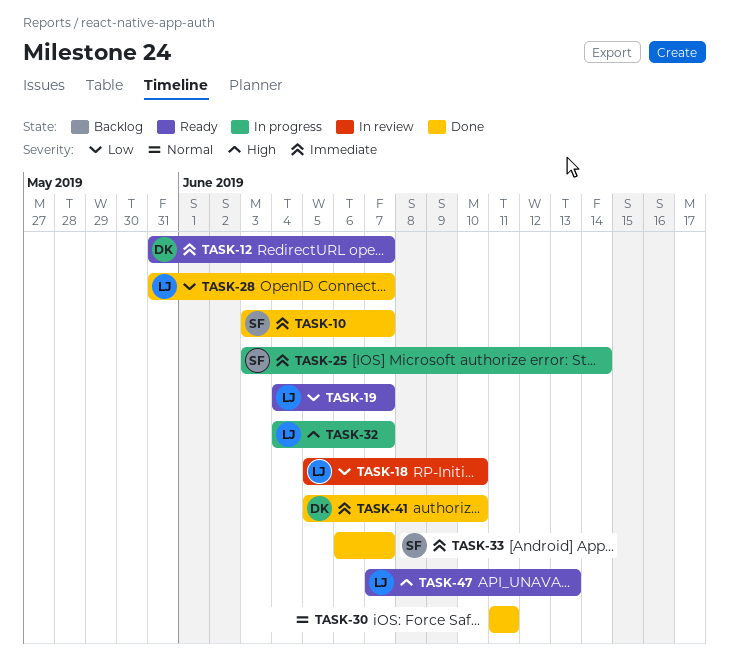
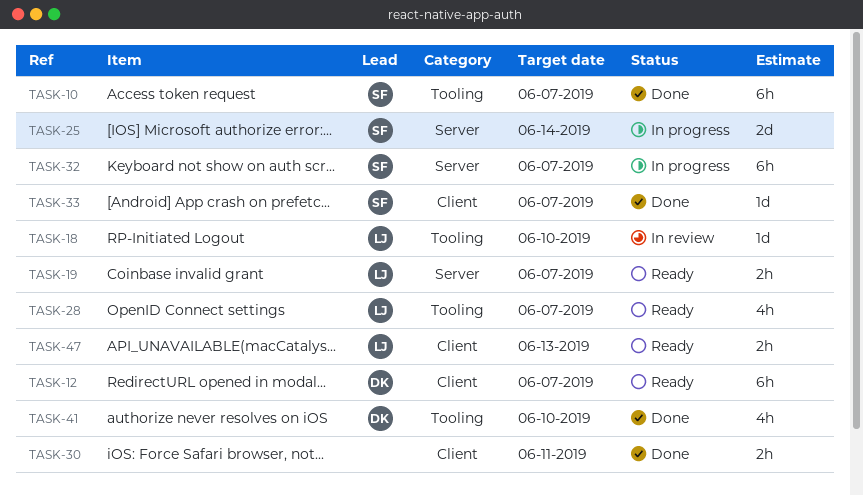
TASK-28, status: Done -> Ready
TASK-32, owner: LJ -> SF

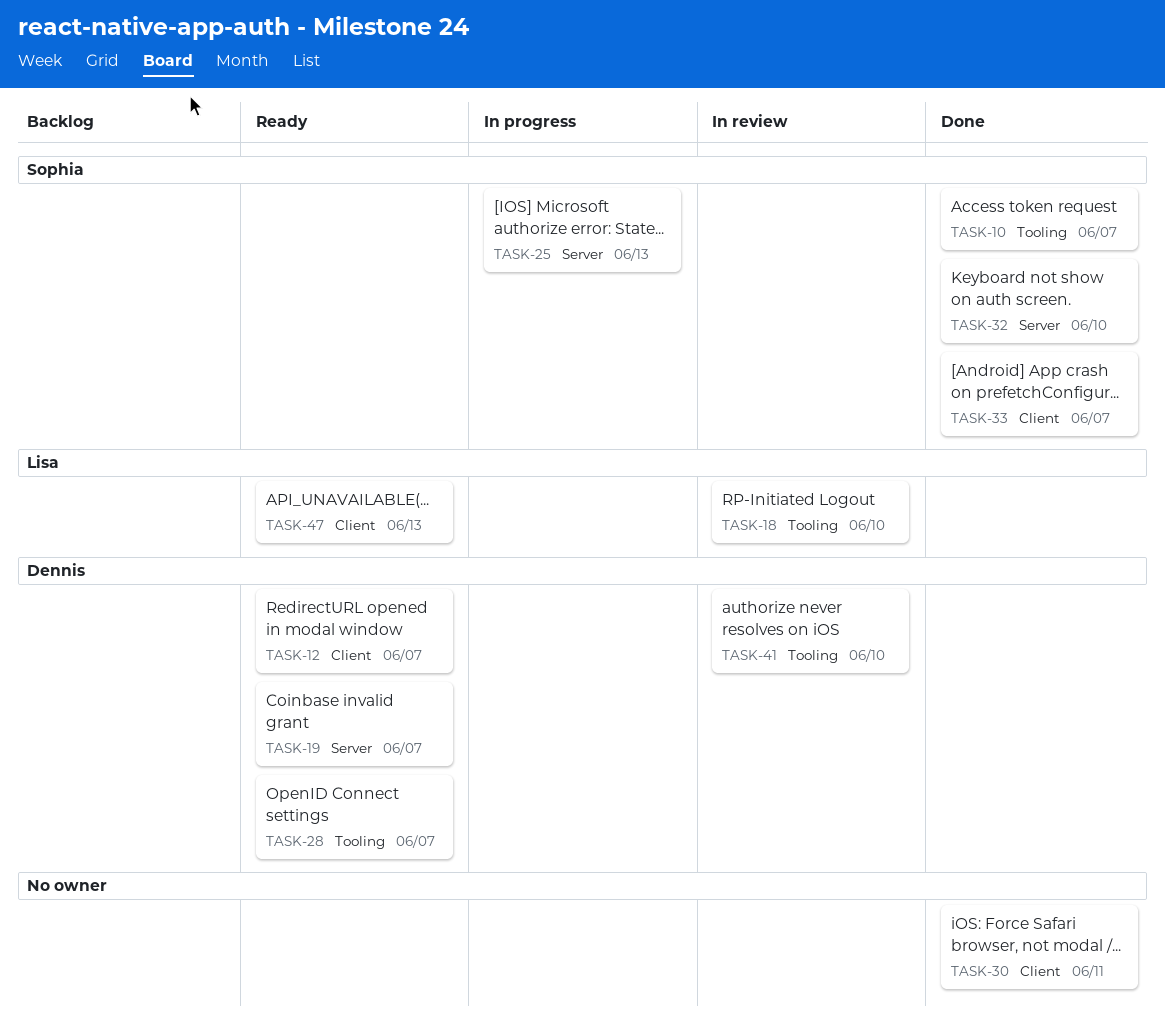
TASK-19, owner: Lisa -> Dennis
TASK-25, due: Jun 14 -> Jun 13
TASK-28, owner: Lisa -> Dennis
TASK-32, status: In progress -> Done
TASK-32, due: Jun 7 -> Jun 10
TASK-41, status: Done -> In review

